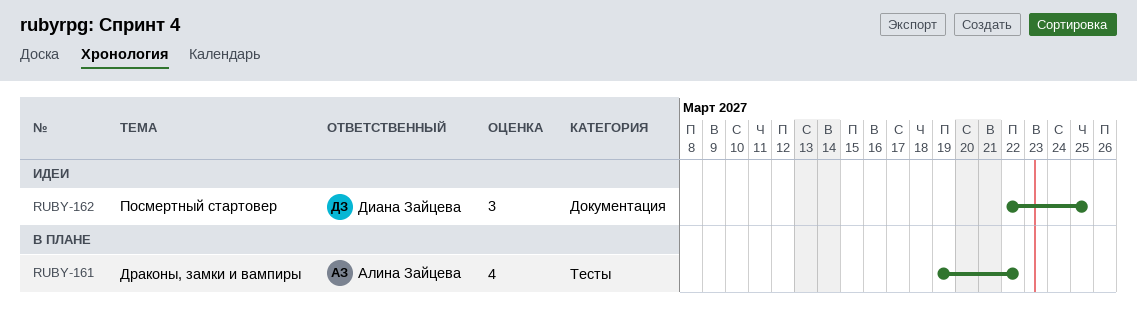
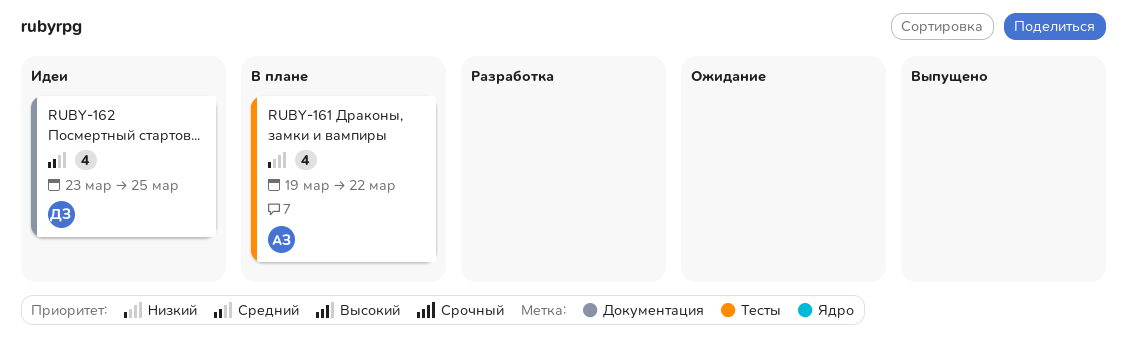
RUBY-162, estimate: 3 -> 4
RUBY-162, start: Mar 22 -> Mar 23

